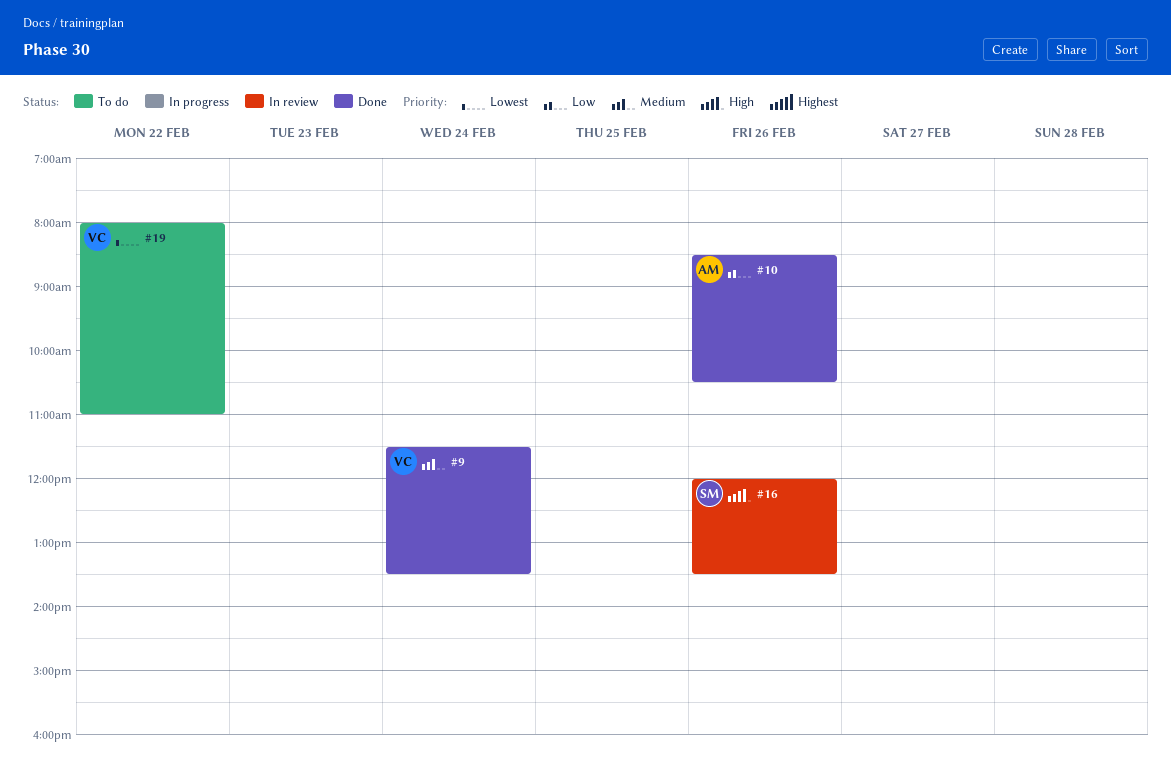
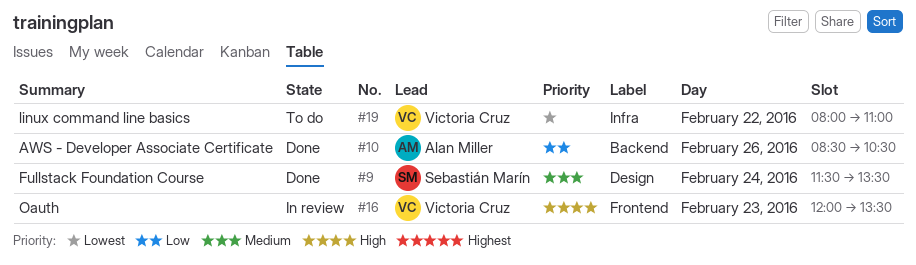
#9, owner: Victoria Cruz -> Sebastián Marín
#16, owner: Sebastián Marín -> Victoria Cruz
#16, day: Feb 26 -> Feb 23

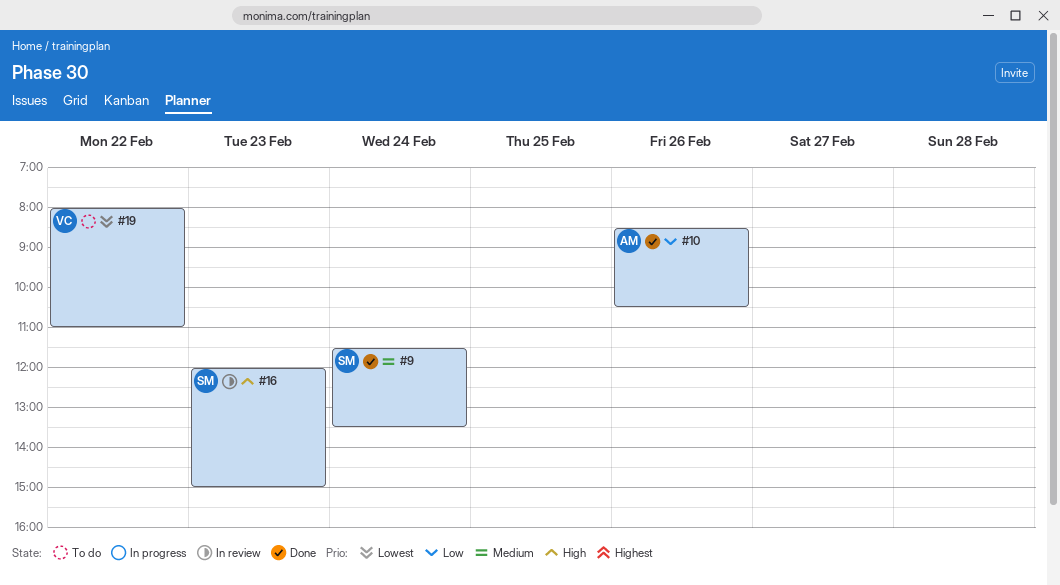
#16, owner: Victoria Cruz -> Sebastián Marín
#16, ends: 13:30 -> 15:00

